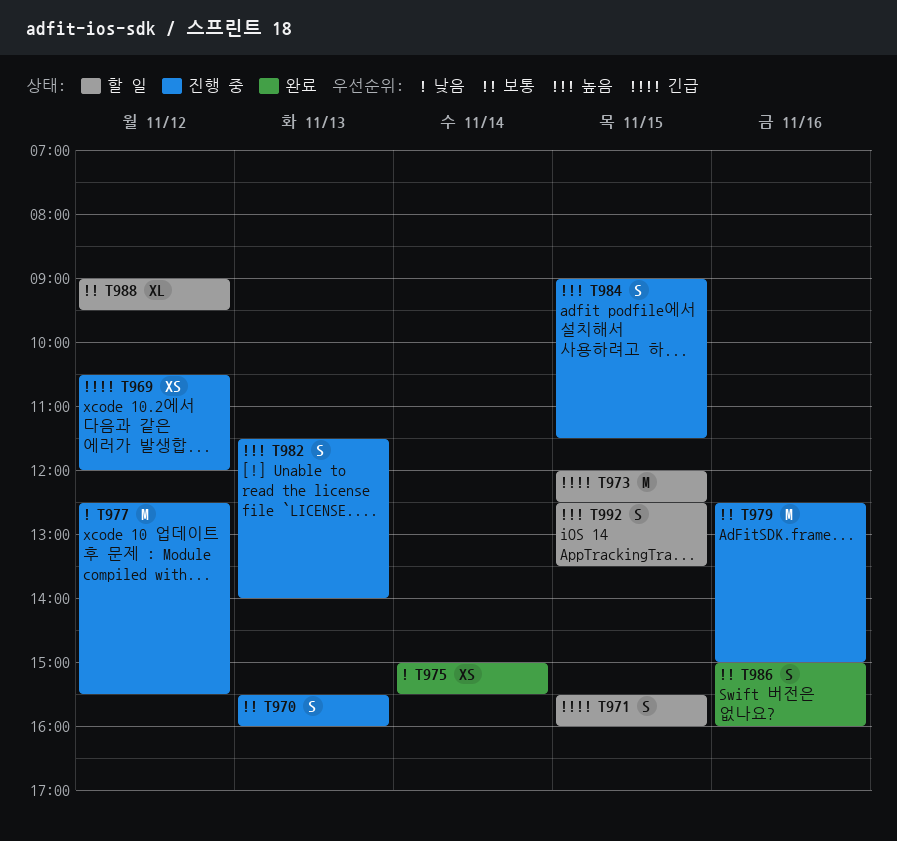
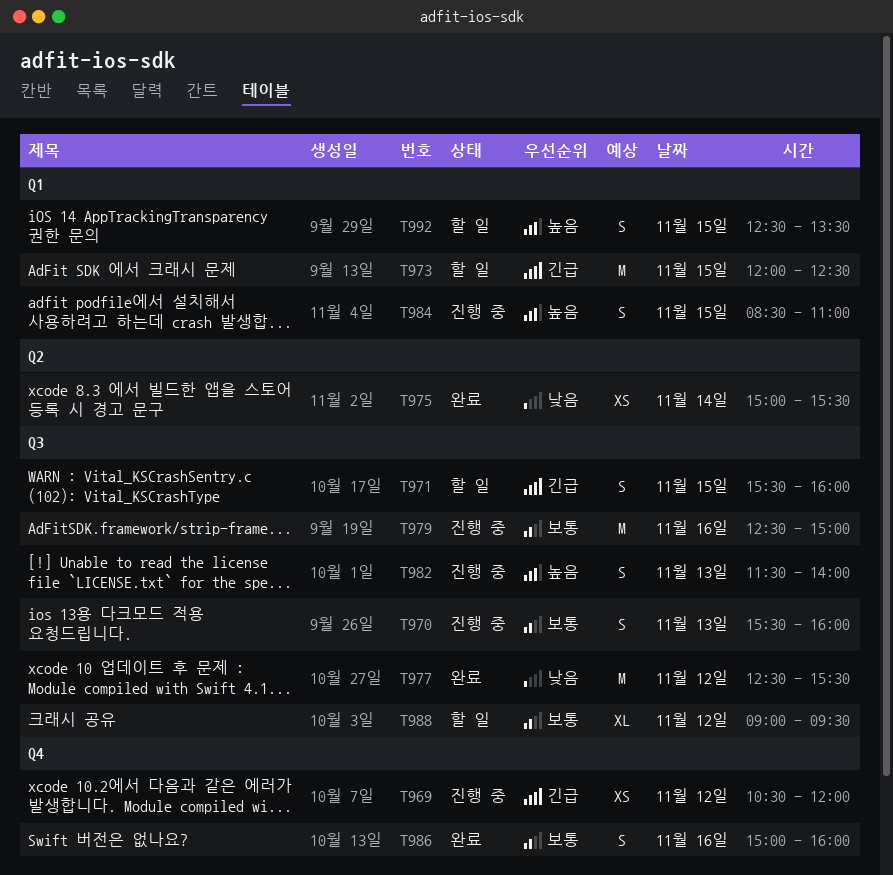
T977, status: 진행 중 -> 완료
T984, begins: 09:00 -> 08:30
T984, ends: 11:30 -> 11:00

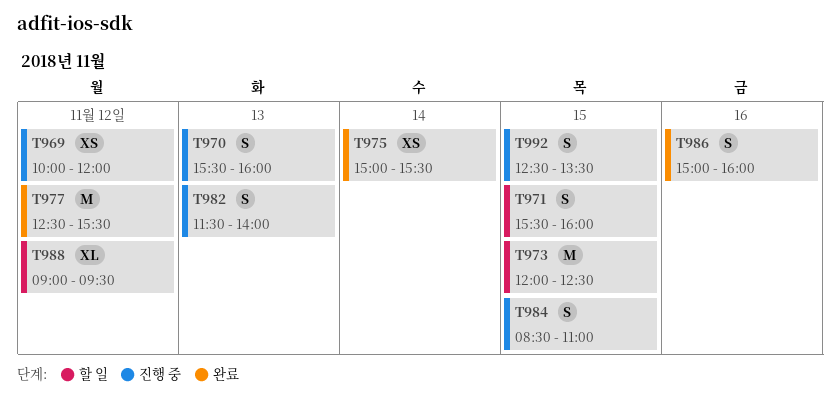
T969, begins: 10:30 -> 10:00
T979: present -> none
T992, status: 할 일 -> 진행 중

